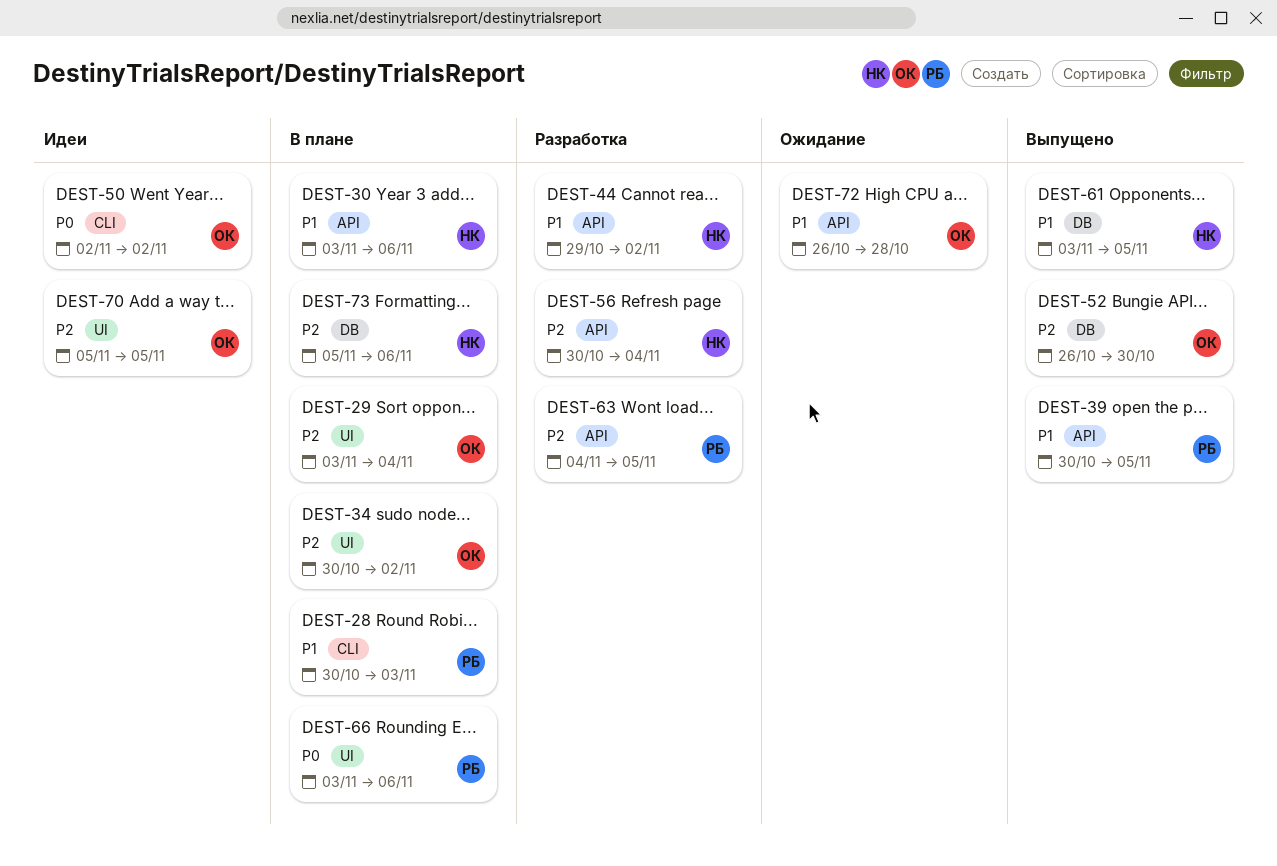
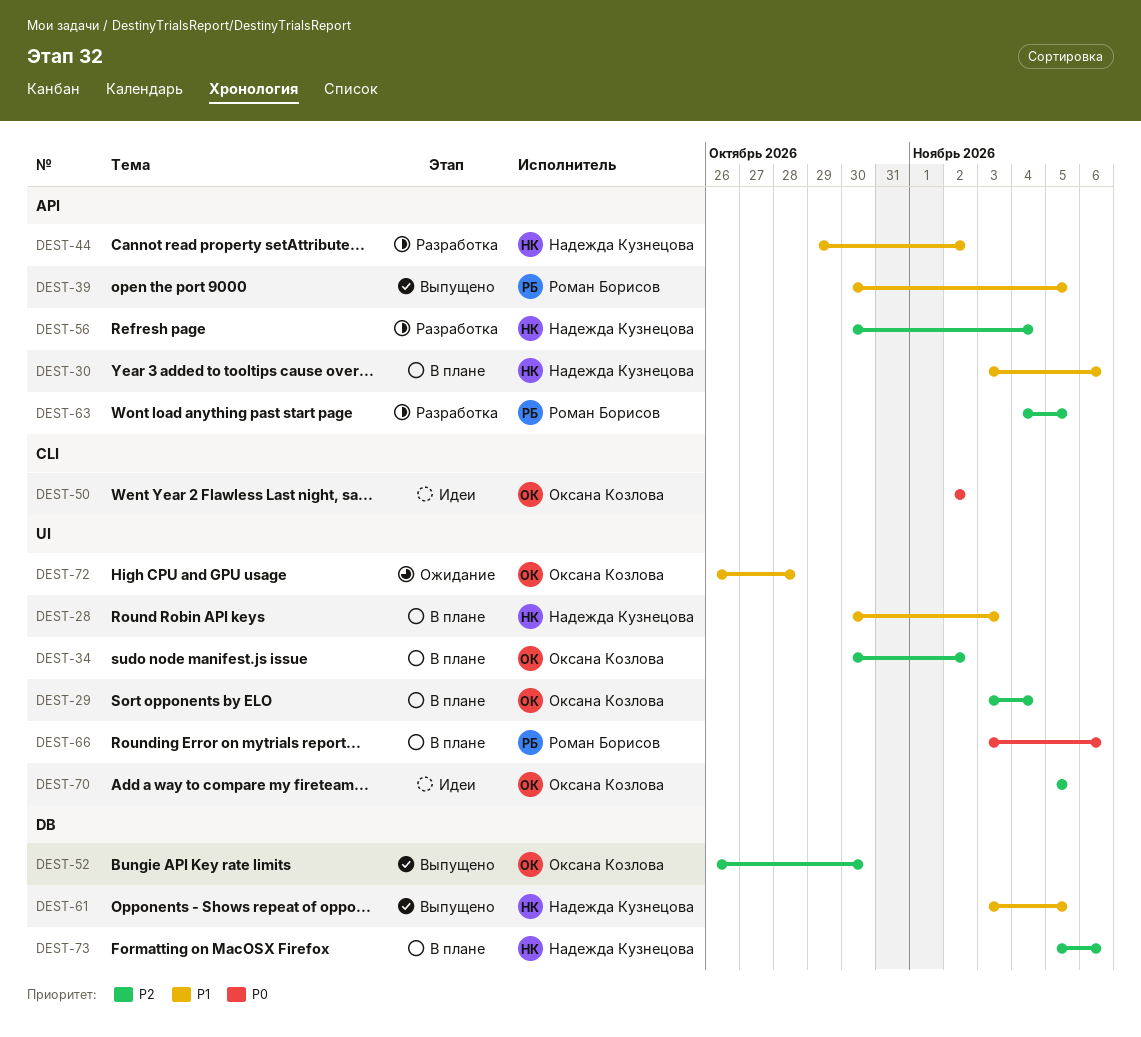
DEST-28, owner: Роман Борисов -> Надежда Кузнецова
DEST-28, label: CLI -> UI
DEST-72, label: API -> UI

